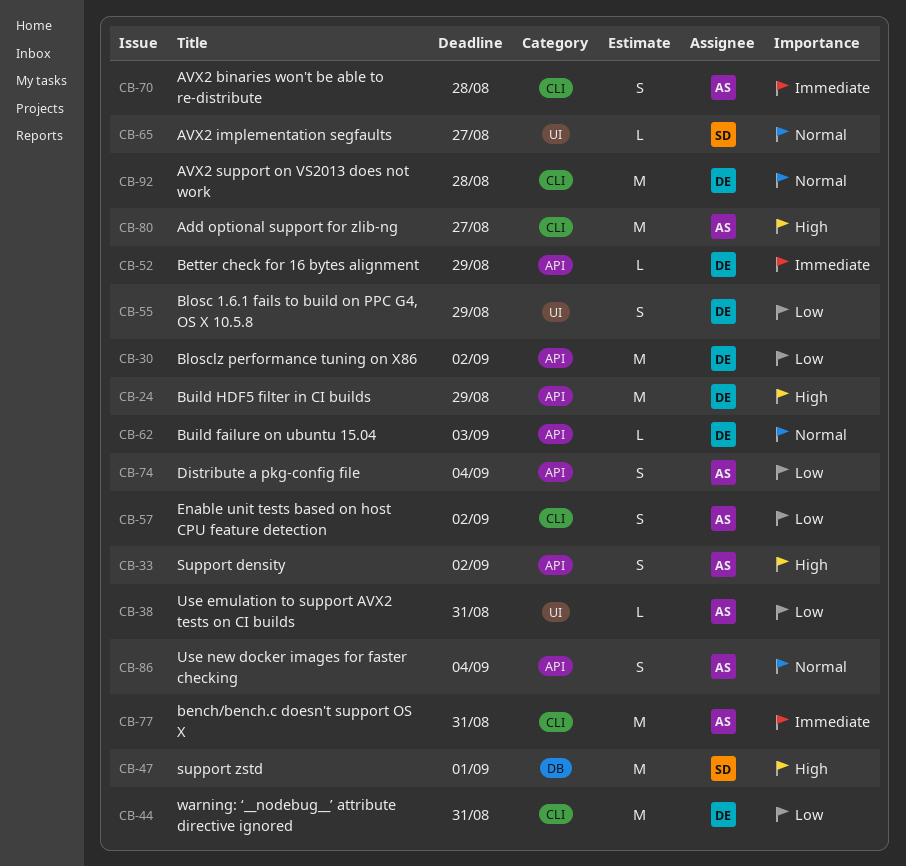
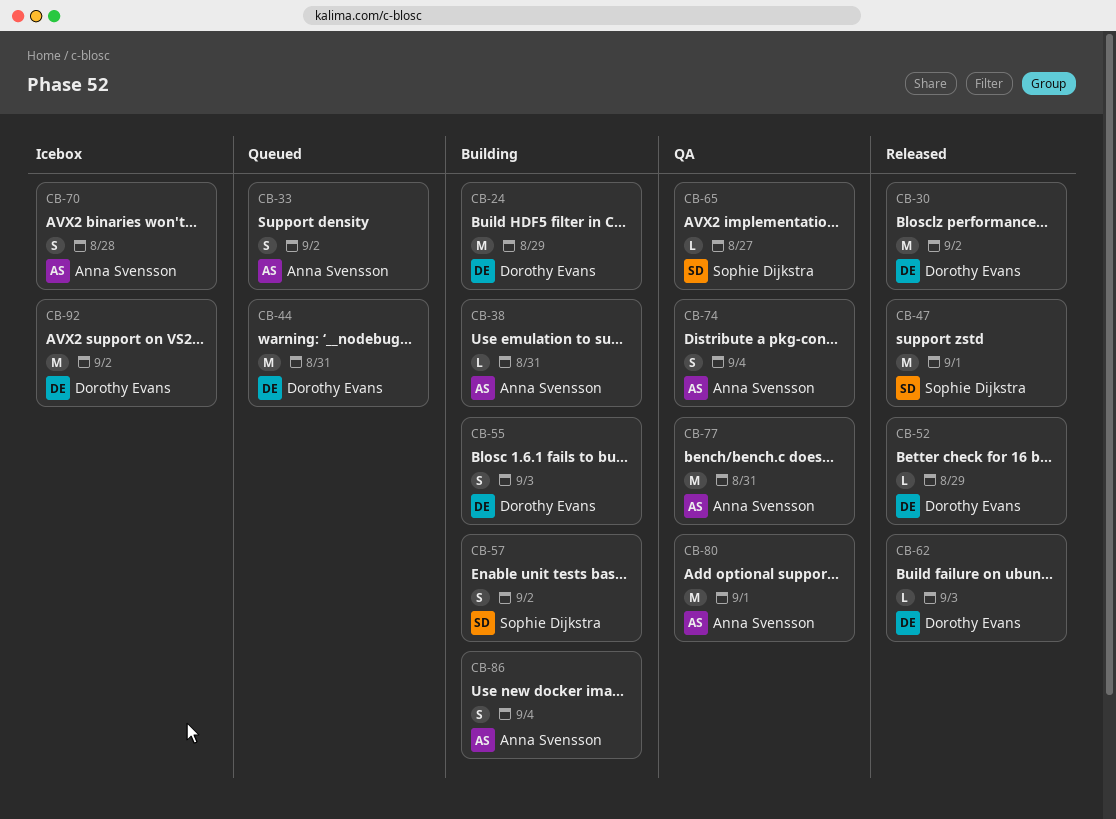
CB-55, due: Aug 29 -> Sep 3
CB-57, owner: Anna Svensson -> Sophie Dijkstra
CB-80, due: Aug 27 -> Sep 1
CB-92, due: Aug 28 -> Sep 2

